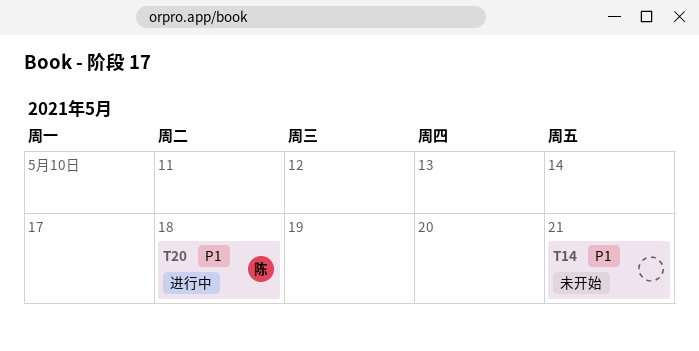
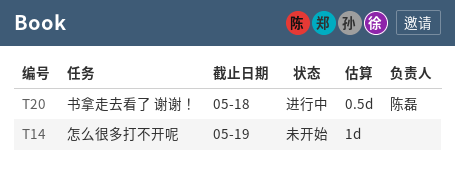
T14, due: May 21 -> May 19

